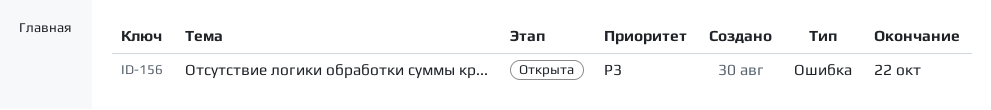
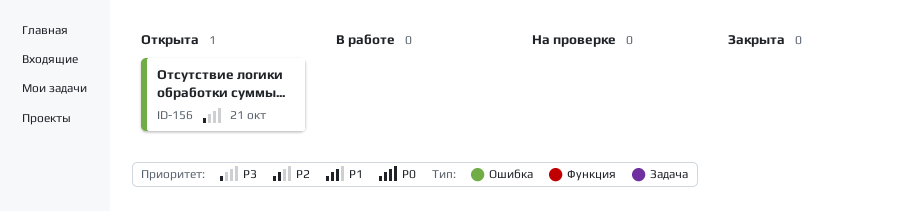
ID-156, due: Oct 22 -> Oct 21

